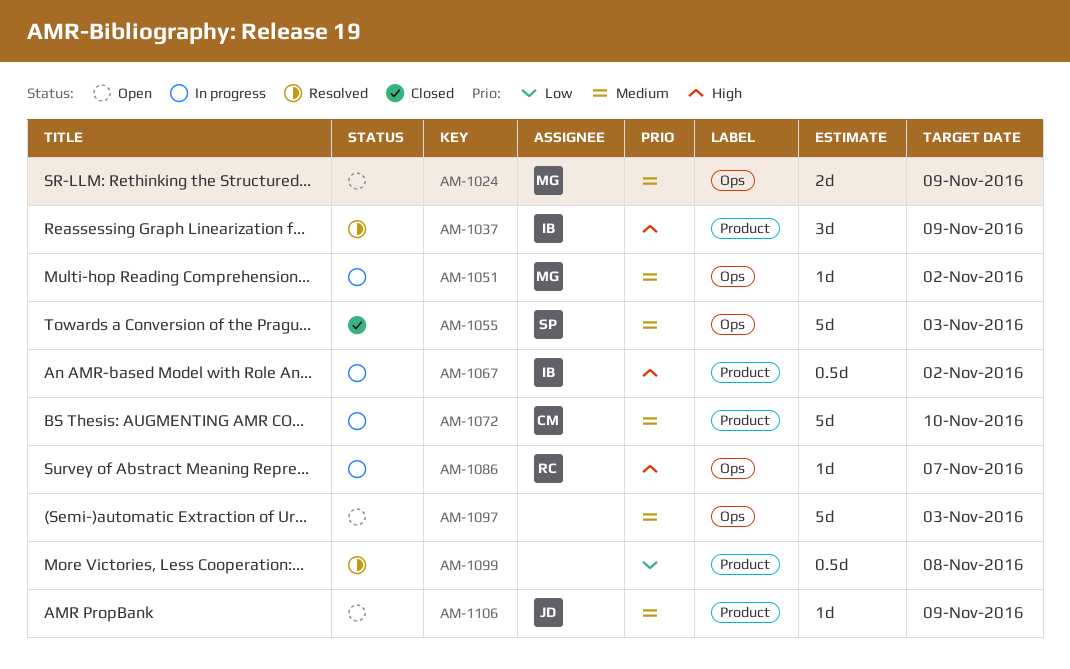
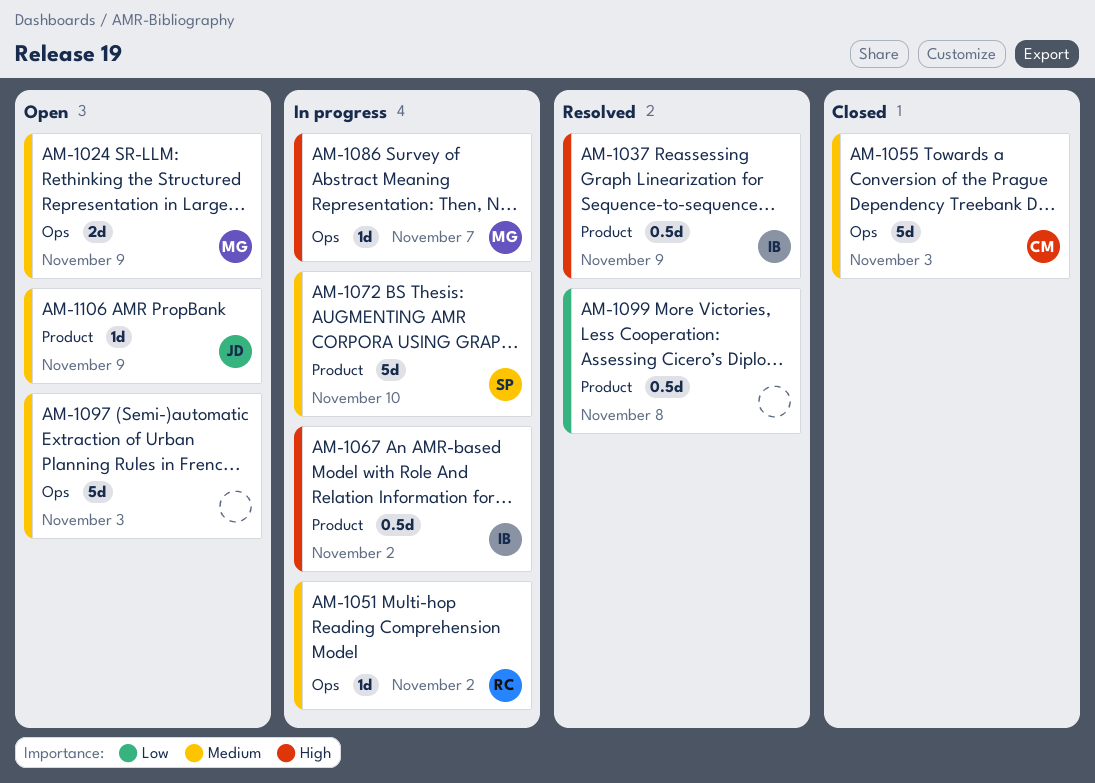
AM-1037, estimate: 3d -> 0.5d
AM-1051, owner: MG -> RC
AM-1055, owner: SP -> CM
AM-1072, owner: CM -> SP
AM-1086, owner: RC -> MG

